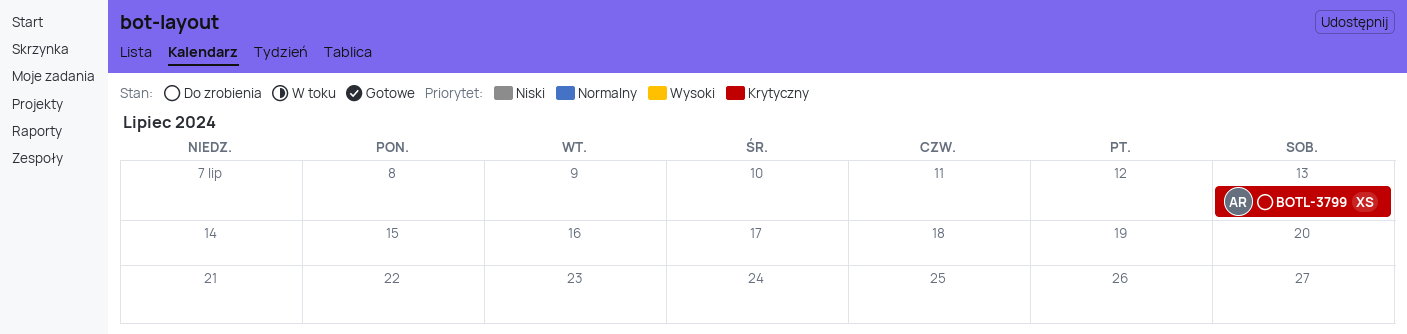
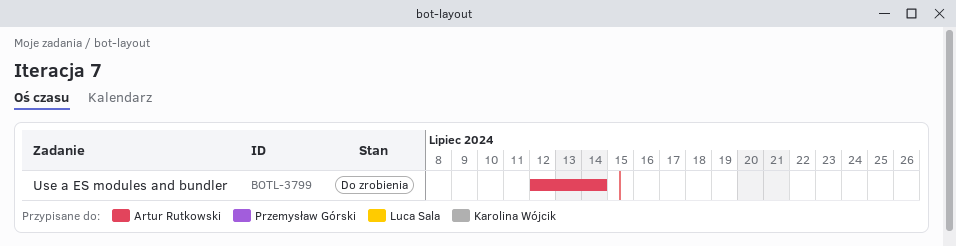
BOTL-3799, start: Jul 13 -> Jul 12
BOTL-3799, due: Jul 13 -> Jul 14

